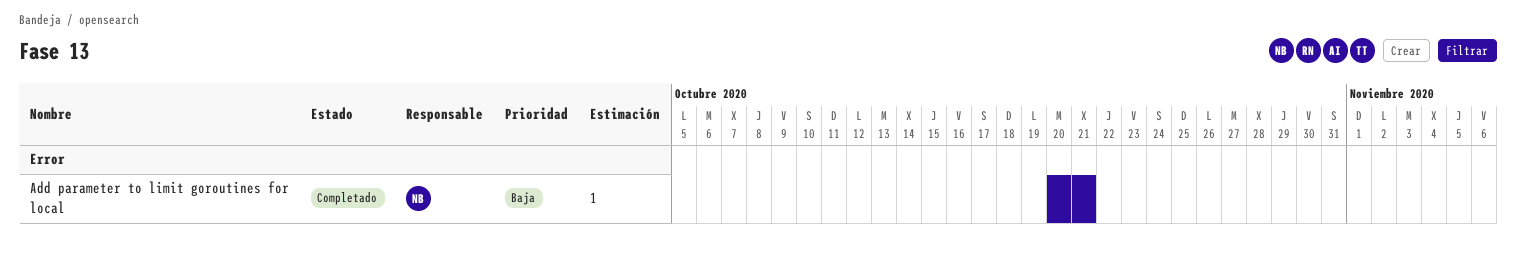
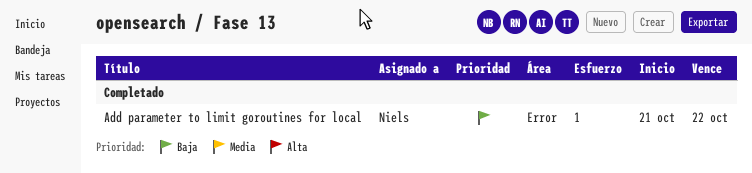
Add parameter to limit goroutines for local, start: Oct 20 -> Oct 21
Add parameter to limit goroutines for local, due: Oct 21 -> Oct 22

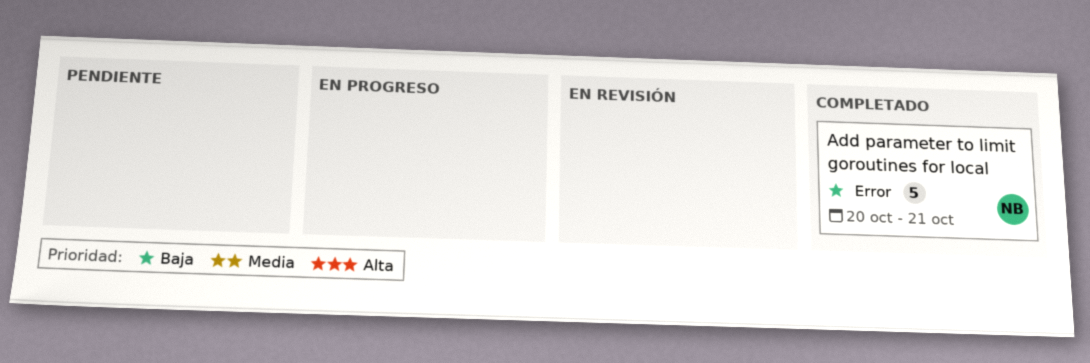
Add parameter to limit goroutines for local, estimate: 1 -> 5
Add parameter to limit goroutines for local, start: Oct 21 -> Oct 20
Add parameter to limit goroutines for local, due: Oct 22 -> Oct 21

